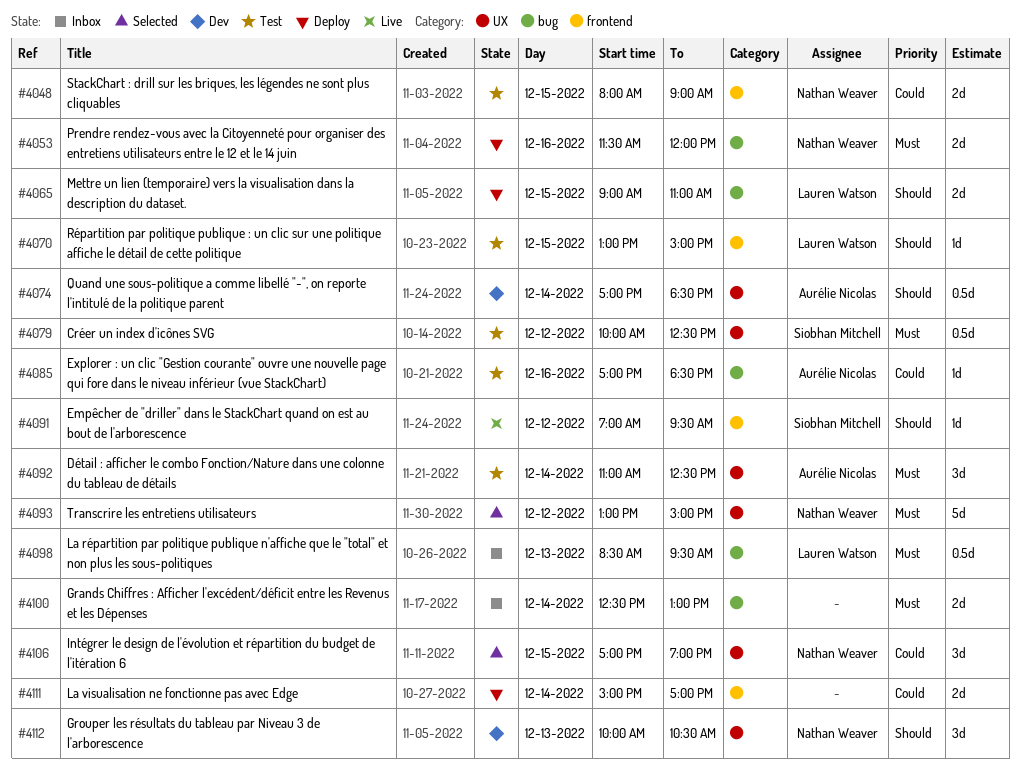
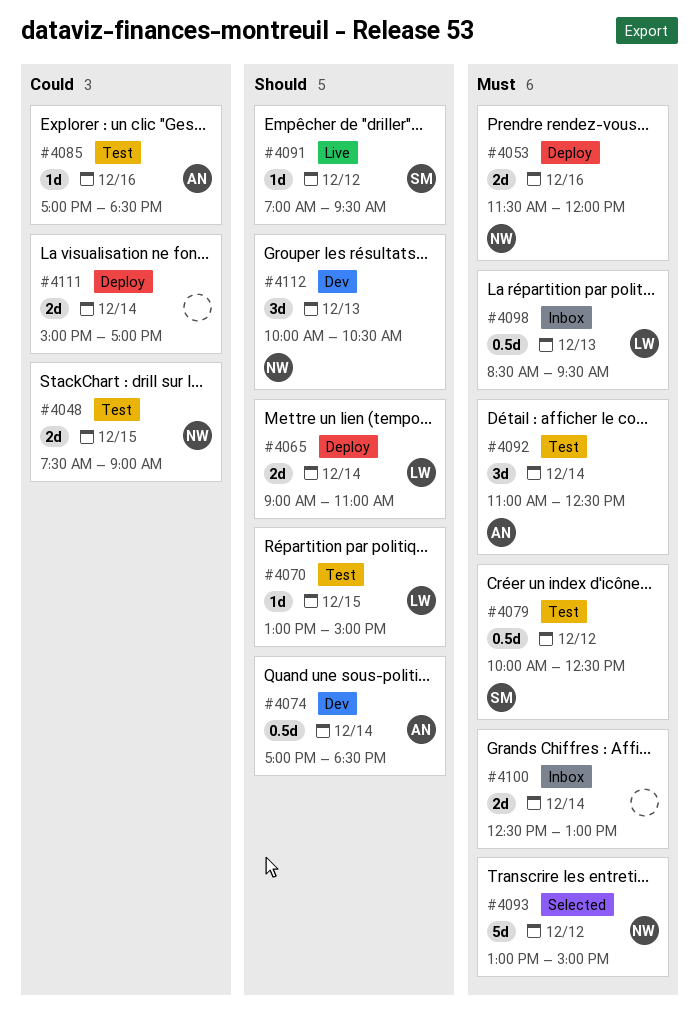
#4048, begins: 08:00 -> 07:30
#4065, day: Dec 15 -> Dec 14
#4106: present -> none

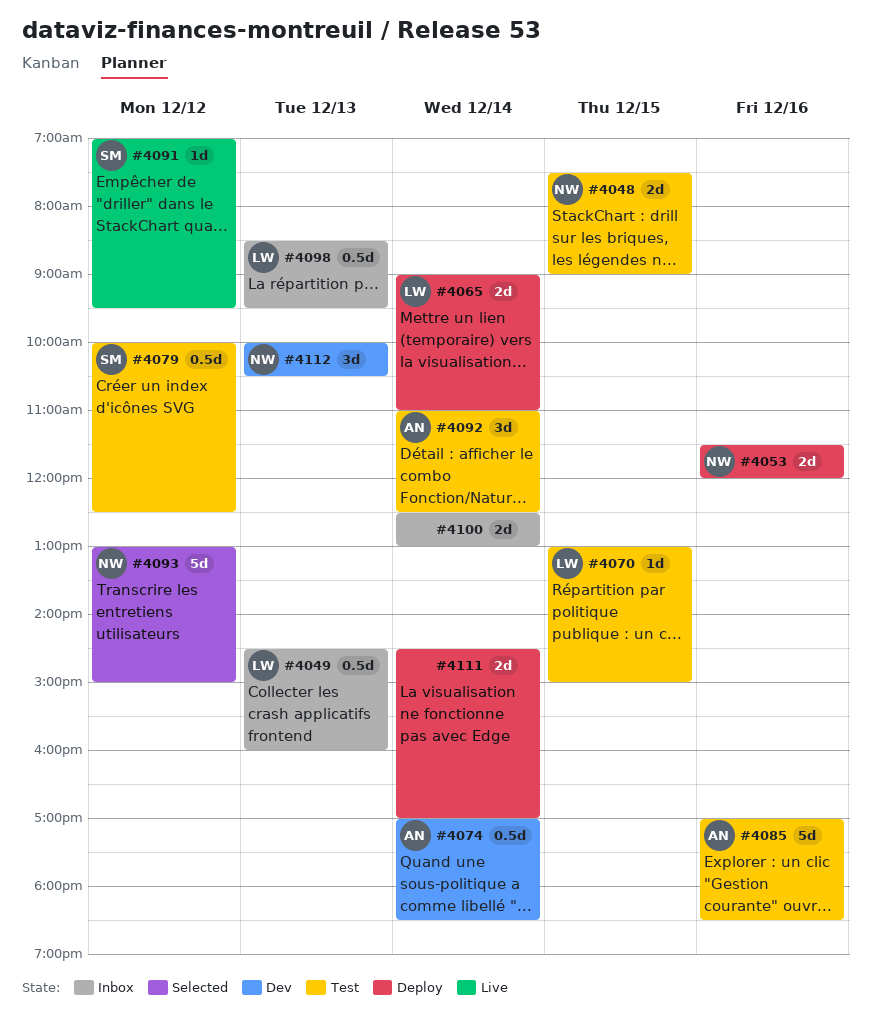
#4049: none -> present
#4085, estimate: 1d -> 5d
#4111, begins: 15:00 -> 14:30

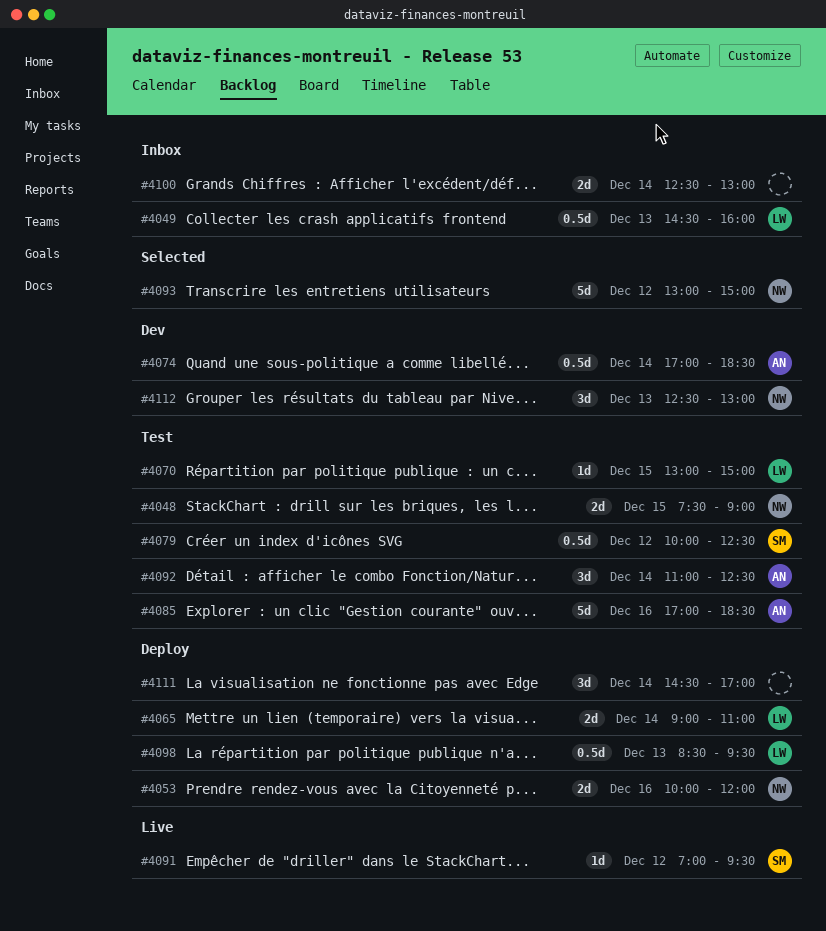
#4053, begins: 11:30 -> 10:00
#4098, status: Inbox -> Deploy
#4111, estimate: 2d -> 3d
#4112, begins: 10:00 -> 12:30
#4112, ends: 10:30 -> 13:00

